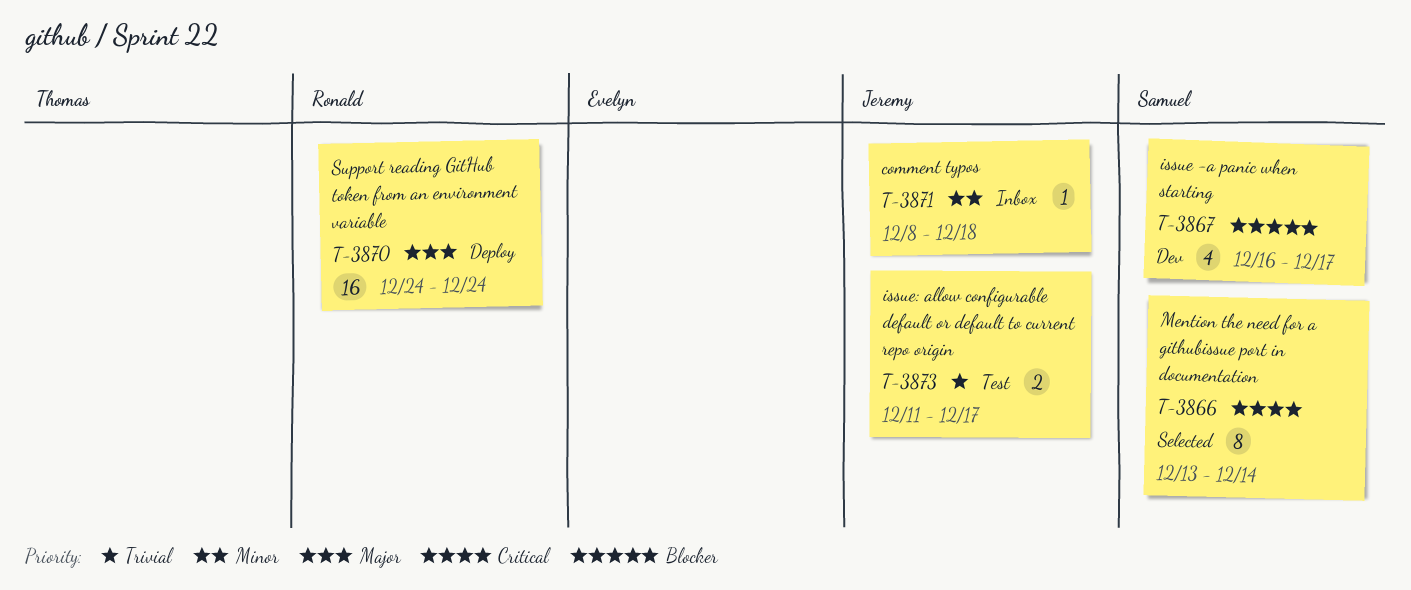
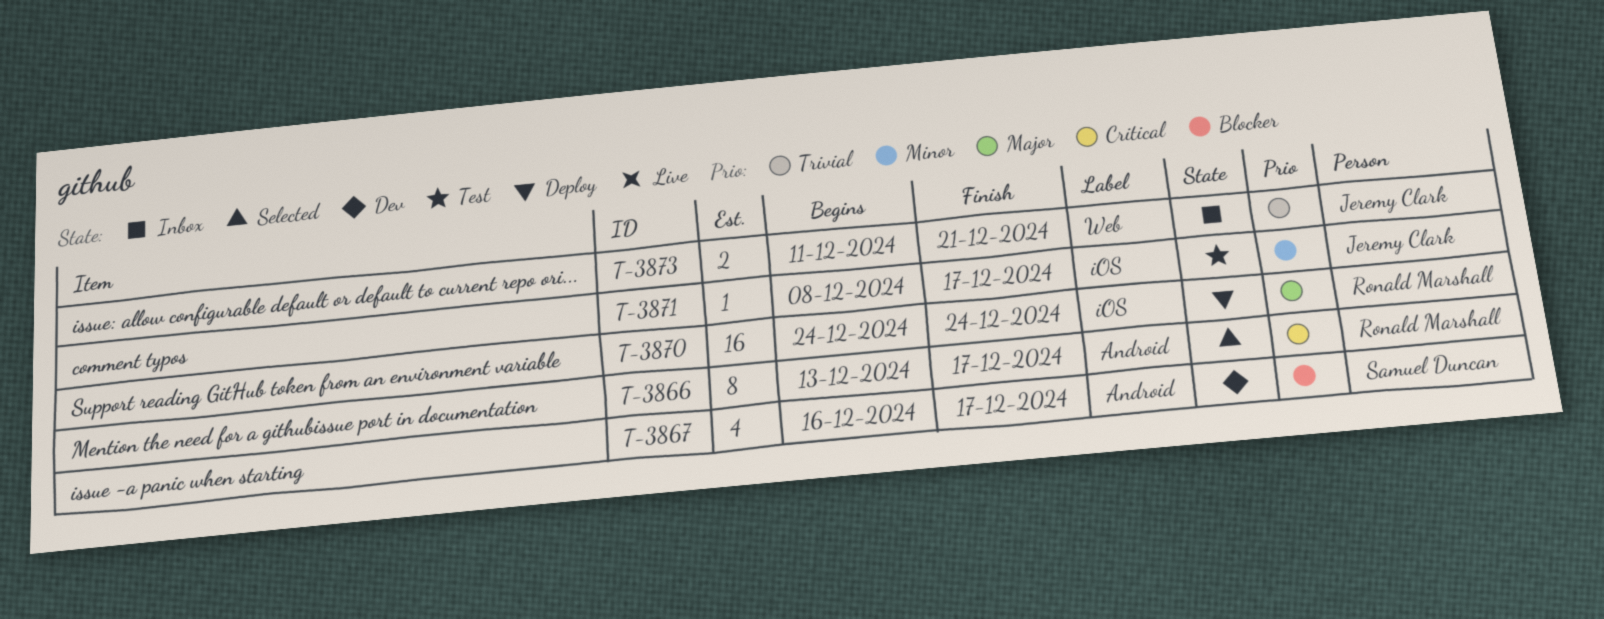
T-3866, owner: Samuel Duncan -> Ronald Marshall
T-3866, due: Dec 14 -> Dec 17
T-3871, status: Inbox -> Test
T-3871, due: Dec 18 -> Dec 17
T-3873, status: Test -> Inbox
T-3873, due: Dec 17 -> Dec 21

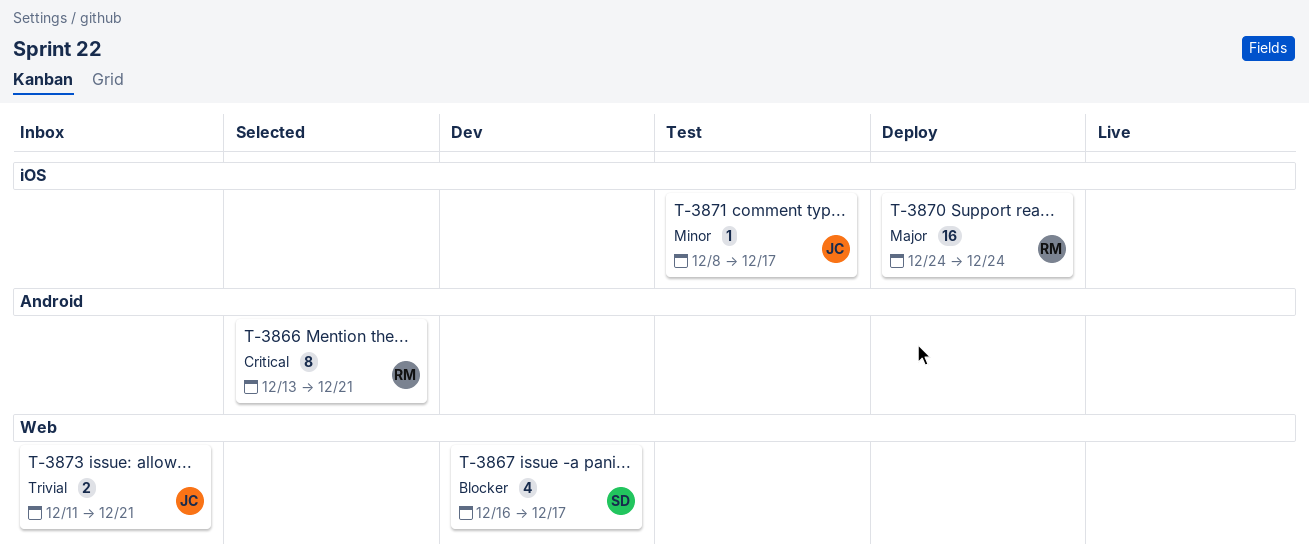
T-3866, due: Dec 17 -> Dec 21
T-3867, label: Android -> Web

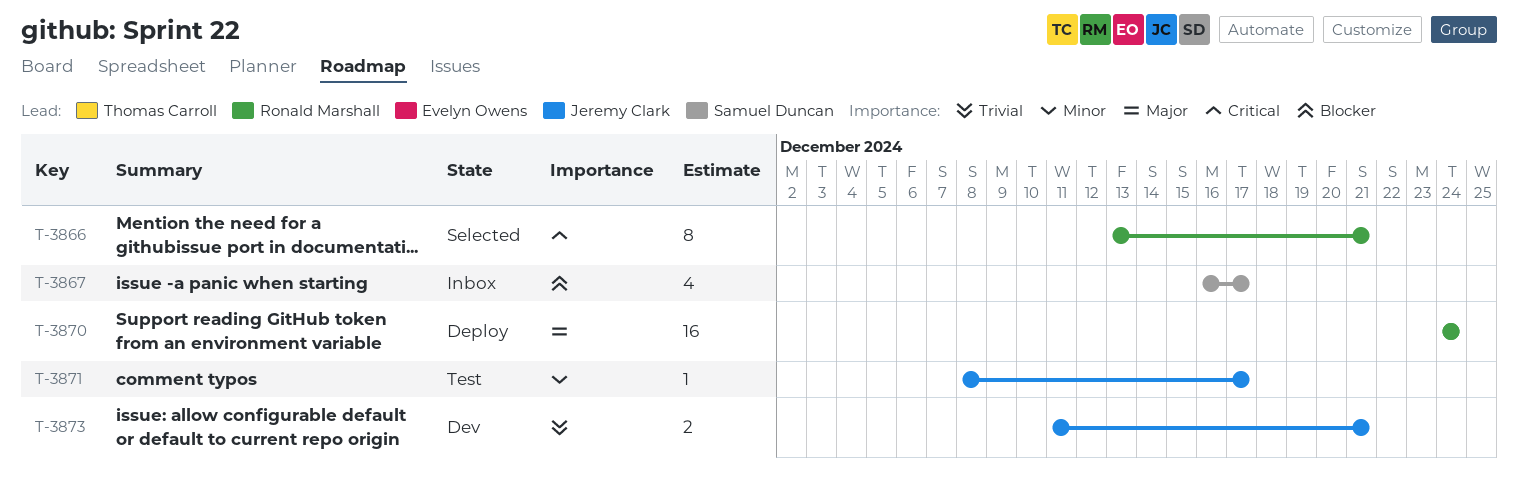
T-3867, status: Dev -> Inbox
T-3873, status: Inbox -> Dev

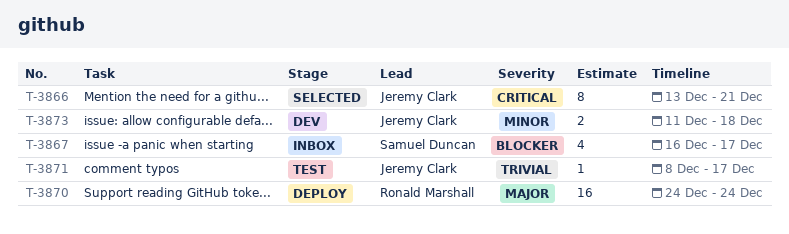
T-3866, owner: Ronald Marshall -> Jeremy Clark
T-3871, priority: Minor -> Trivial
T-3873, priority: Trivial -> Minor
T-3873, due: Dec 21 -> Dec 18

